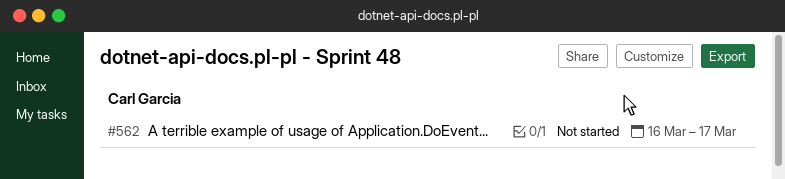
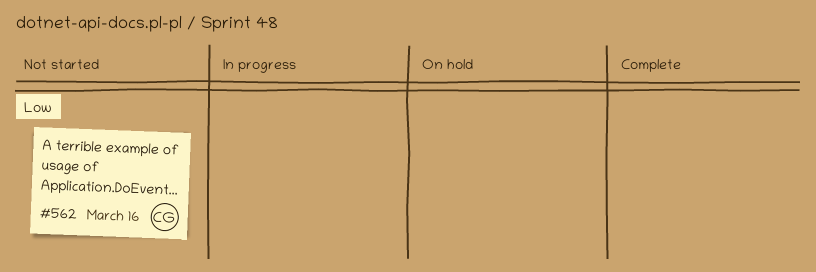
#562, due: Mar 17 -> Mar 16

